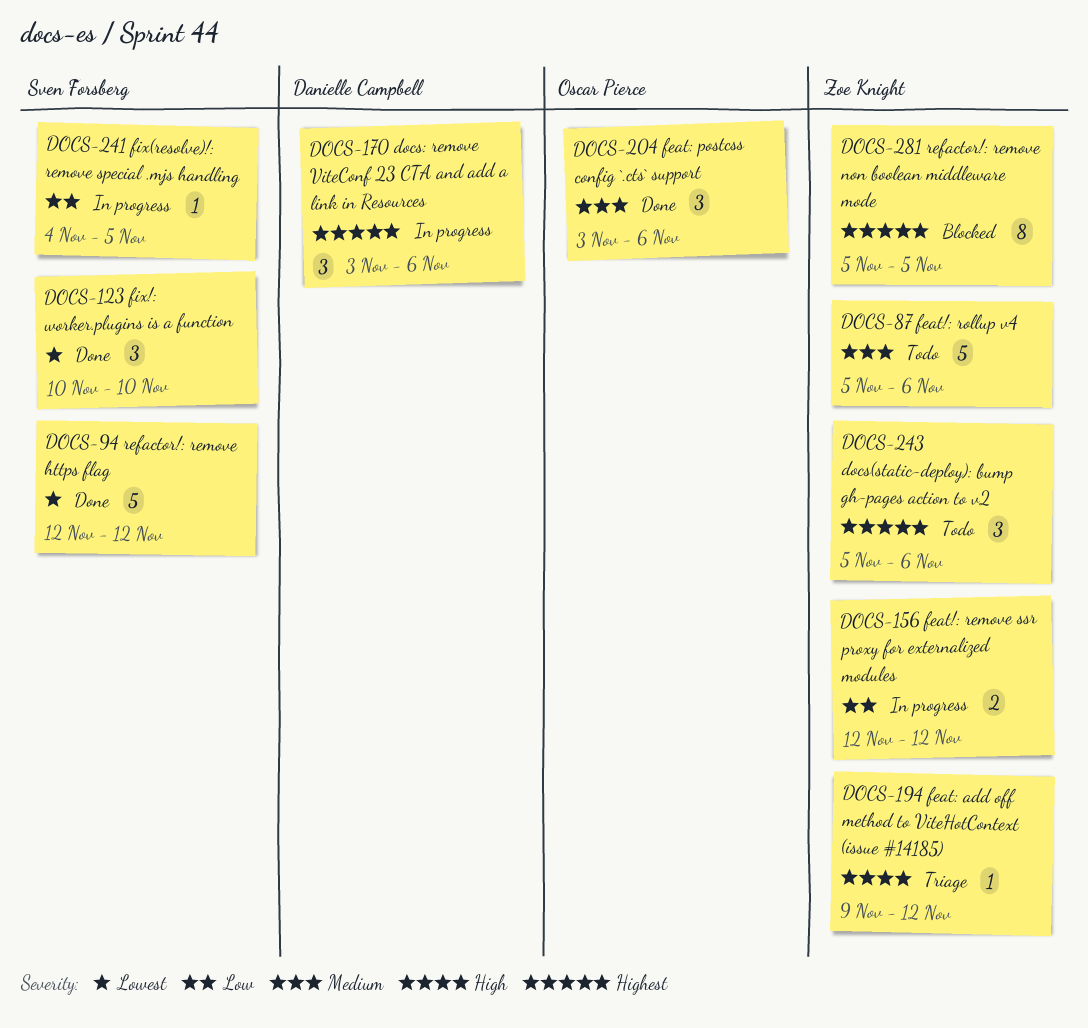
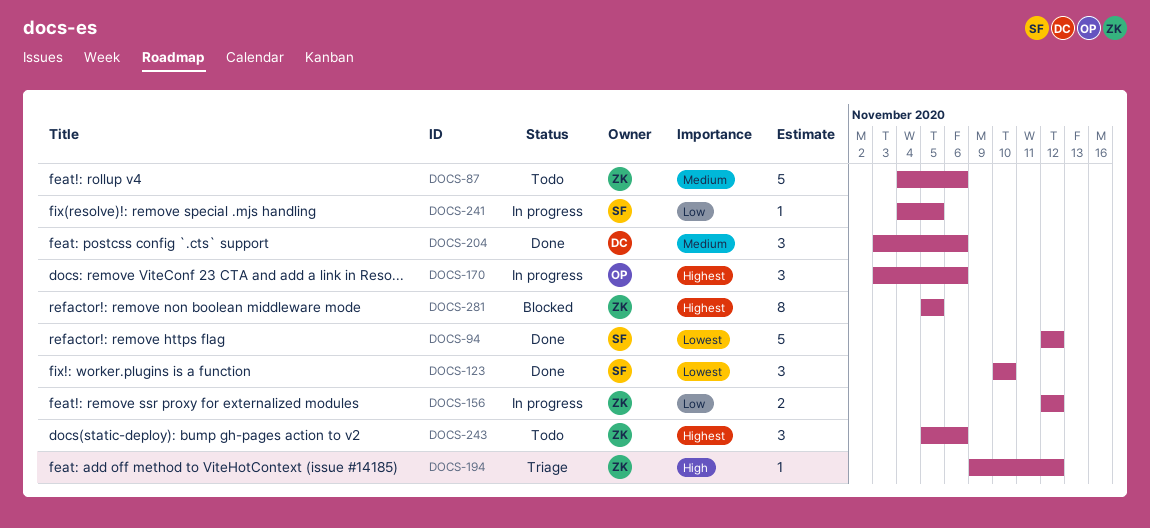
DOCS-87, start: Nov 5 -> Nov 4
DOCS-170, owner: Danielle Campbell -> Oscar Pierce
DOCS-204, owner: Oscar Pierce -> Danielle Campbell

